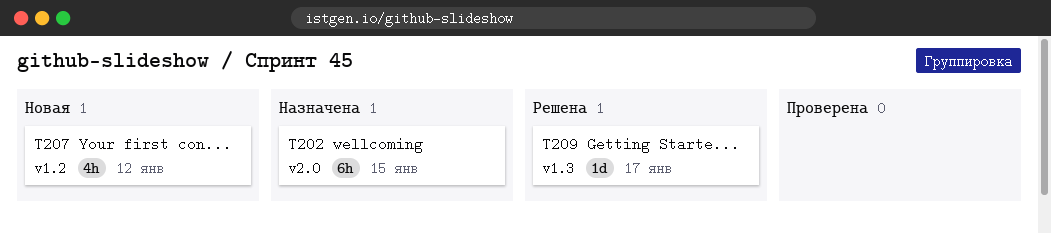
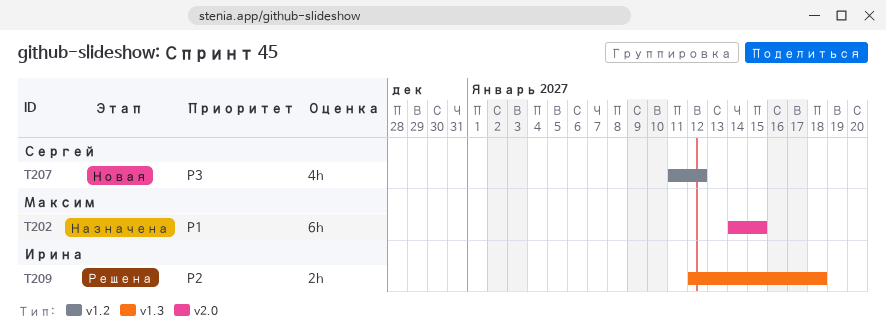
T209, estimate: 1d -> 2h
T209, due: Jan 17 -> Jan 18

